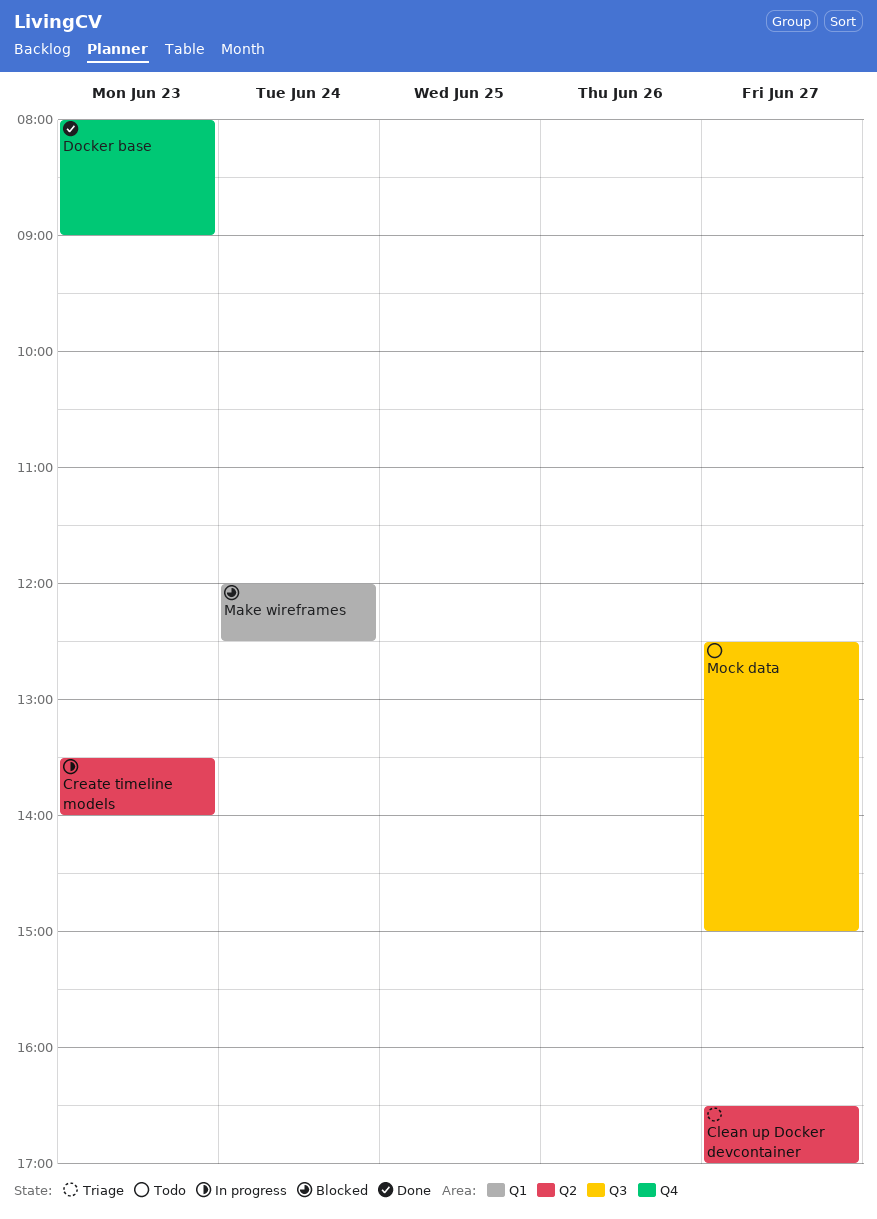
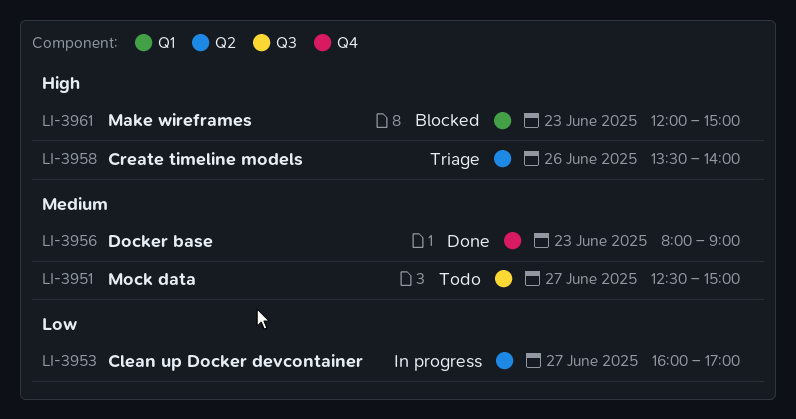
Clean up Docker devcontainer, status: Triage -> In progress
Clean up Docker devcontainer, begins: 16:30 -> 16:00
Create timeline models, status: In progress -> Triage
Create timeline models, day: Jun 23 -> Jun 26
Make wireframes, day: Jun 24 -> Jun 23
Make wireframes, ends: 12:30 -> 15:00

